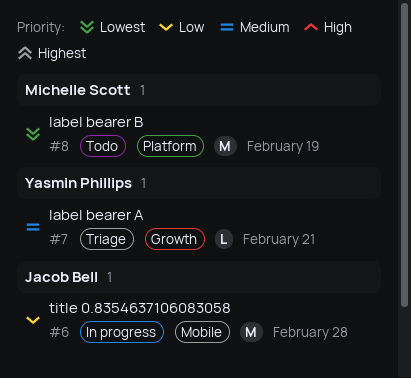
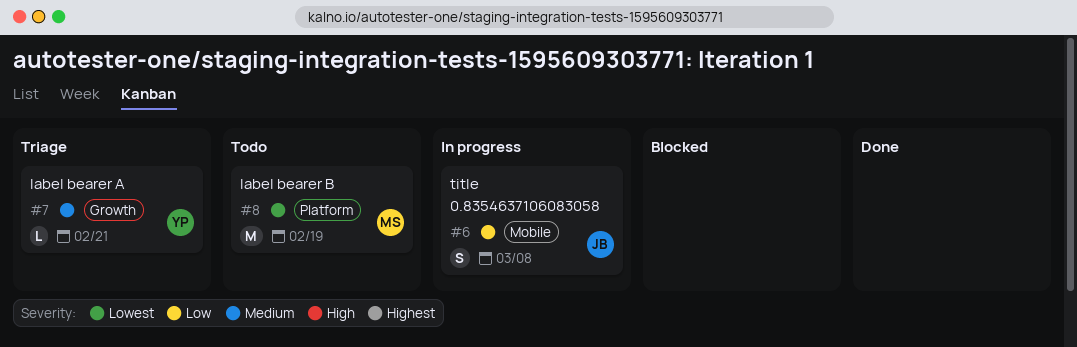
#6, estimate: M -> S
#6, due: Feb 28 -> Mar 8

